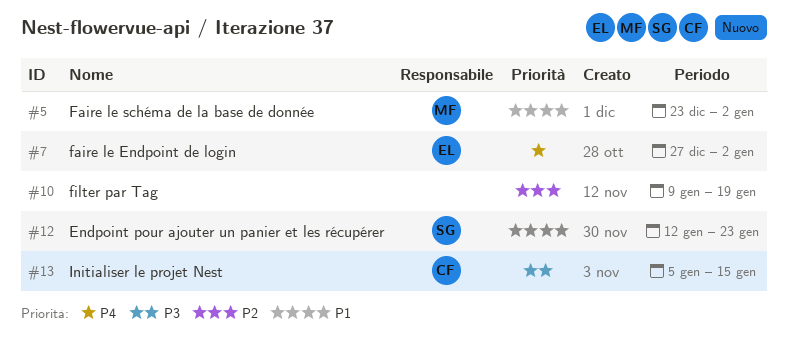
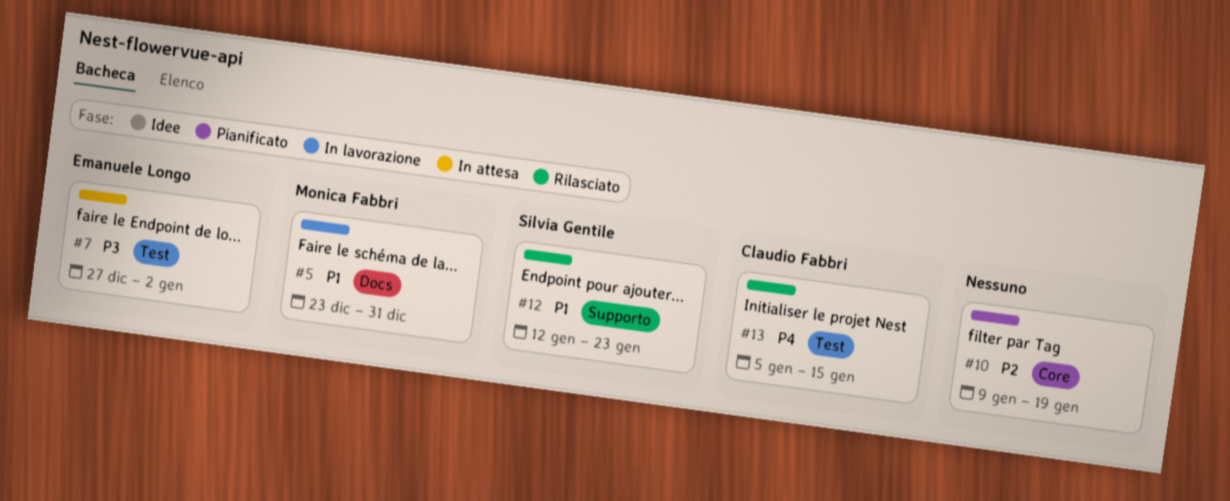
#5, due: Jan 2 -> Dec 31
#7, priority: P4 -> P3
#13, priority: P3 -> P4

